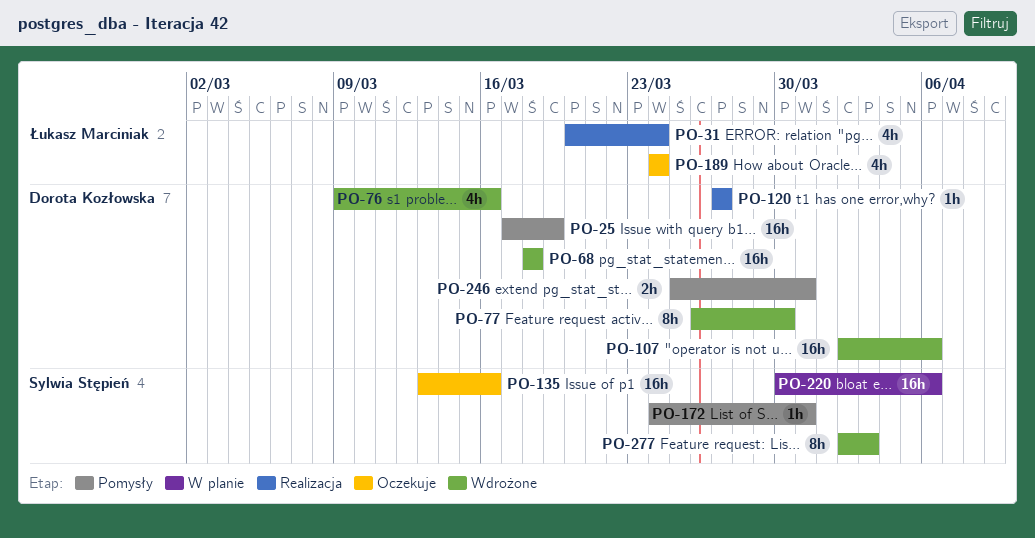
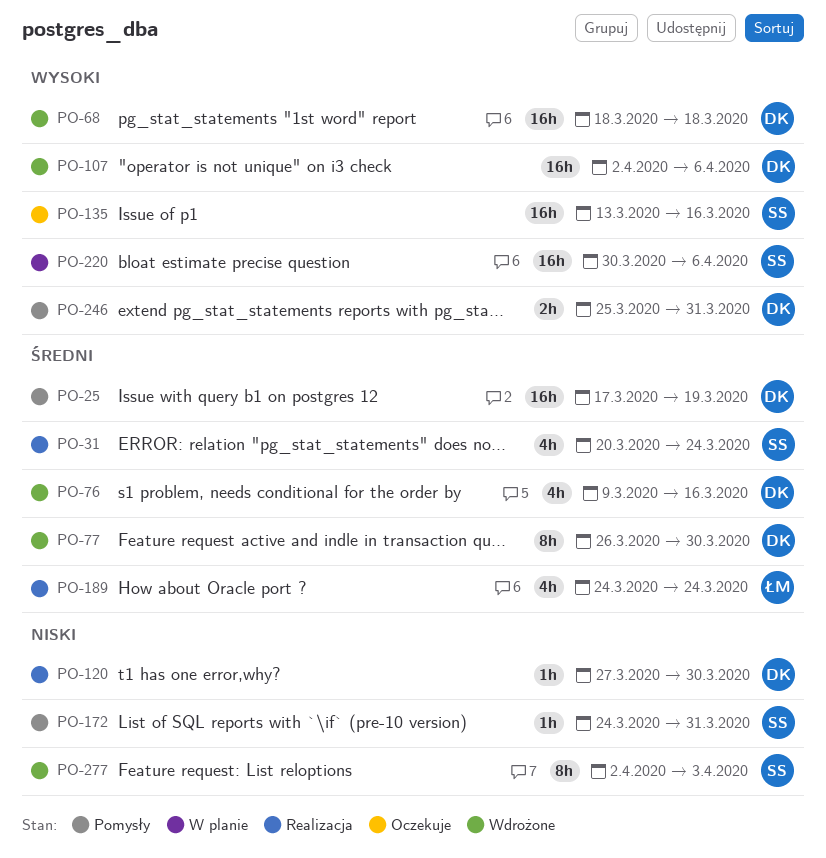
PO-31, owner: Łukasz Marciniak -> Sylwia Stępień
PO-120, due: Mar 27 -> Mar 30
PO-189, status: Oczekuje -> Realizacja

